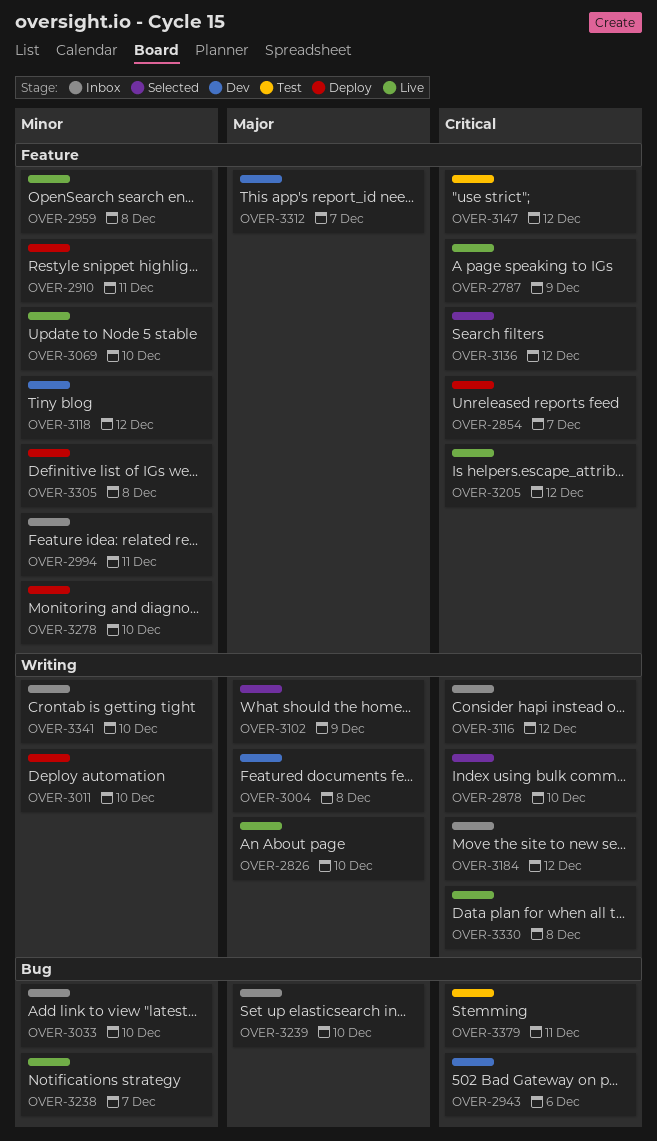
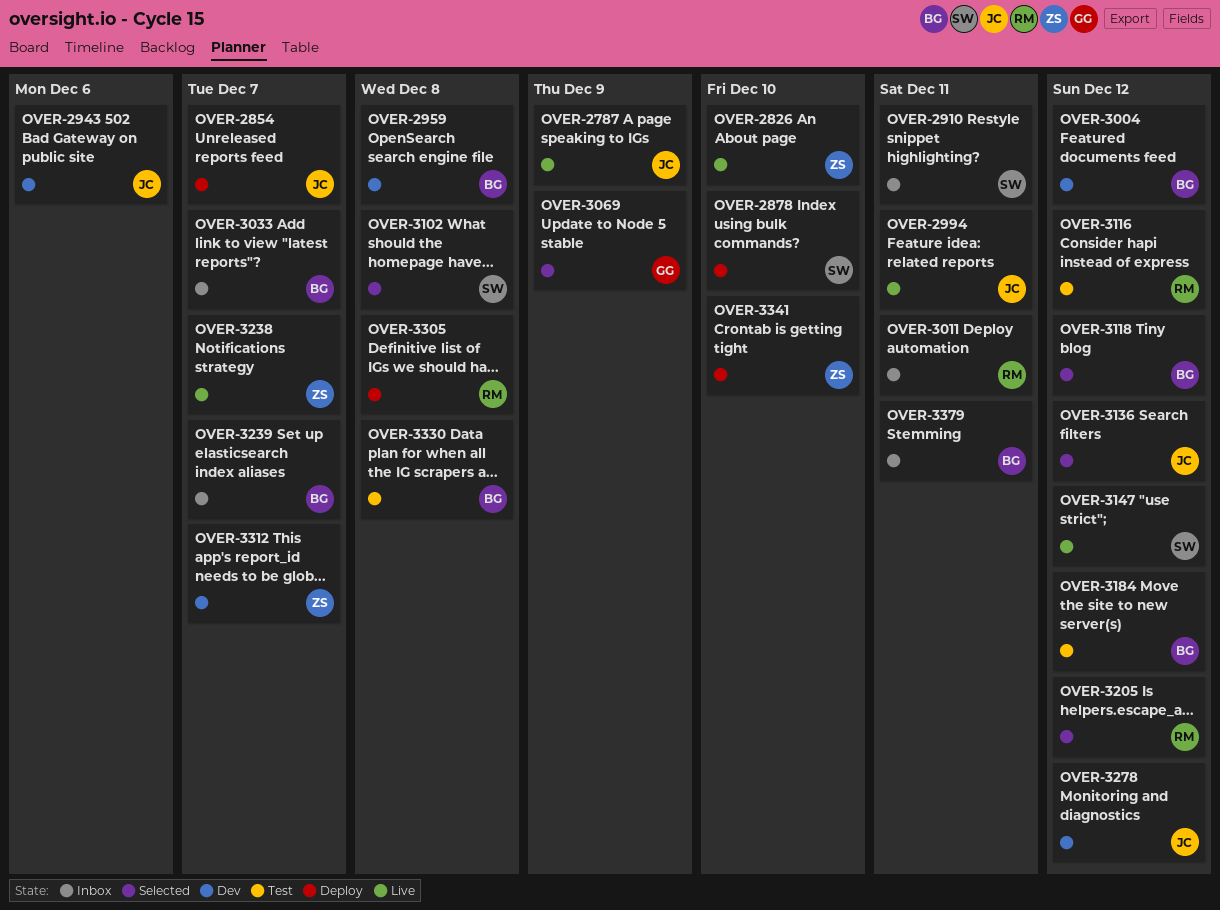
OVER-2878, status: Selected -> Deploy
OVER-2910, status: Deploy -> Inbox
OVER-2959, status: Live -> Dev
OVER-2994, status: Inbox -> Live
OVER-3004, due: Dec 8 -> Dec 12
OVER-3011, status: Deploy -> Inbox
OVER-3011, due: Dec 10 -> Dec 11
OVER-3033, due: Dec 10 -> Dec 7
OVER-3069, status: Live -> Selected
OVER-3069, due: Dec 10 -> Dec 9
OVER-3102, due: Dec 9 -> Dec 8
OVER-3116, status: Inbox -> Test
OVER-3118, status: Dev -> Selected
OVER-3147, status: Test -> Live
OVER-3184, status: Inbox -> Test
OVER-3205, status: Live -> Selected
OVER-3239, due: Dec 10 -> Dec 7
OVER-3278, status: Deploy -> Dev
OVER-3278, due: Dec 10 -> Dec 12
OVER-3330, status: Live -> Test
OVER-3341, status: Inbox -> Deploy
OVER-3379, status: Test -> Inbox

